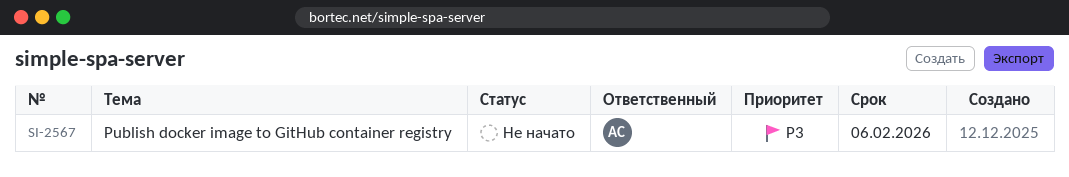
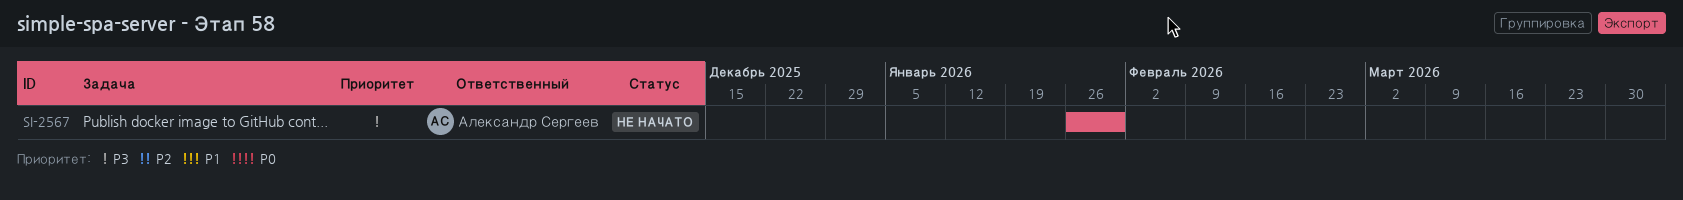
SI-2567, due: Feb 6 -> Jan 30

